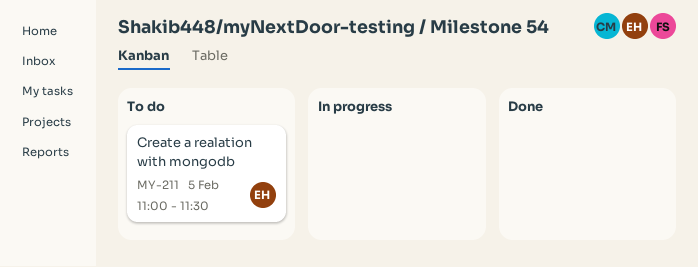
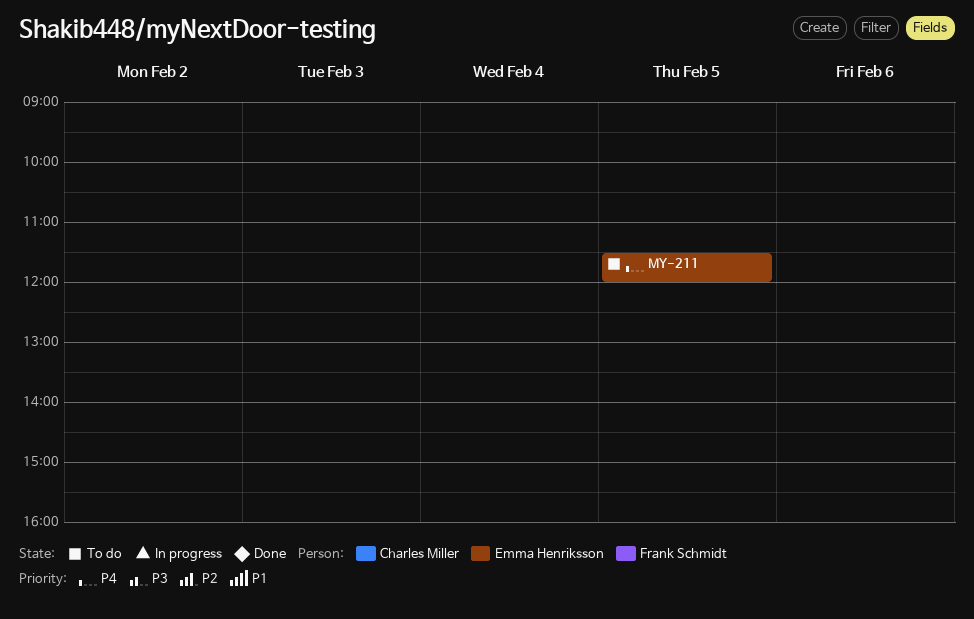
MY-211, begins: 11:00 -> 11:30
MY-211, ends: 11:30 -> 12:00

